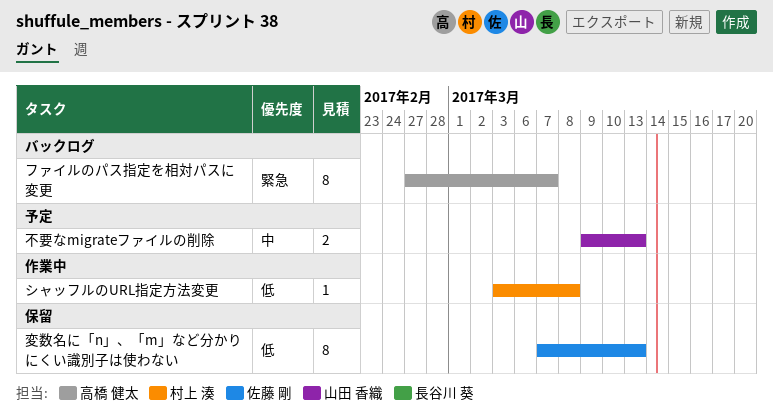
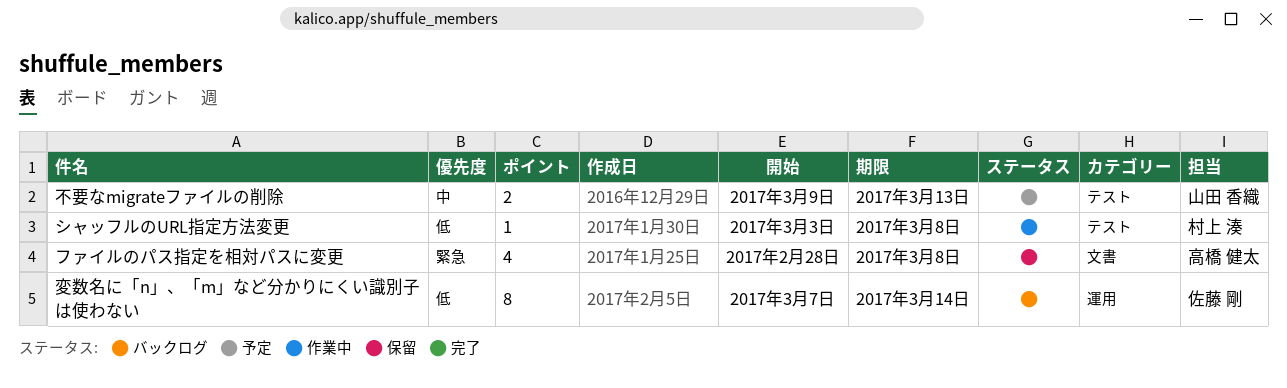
ファイルのパス指定を相対パスに変更, status: バックログ -> 保留
ファイルのパス指定を相対パスに変更, estimate: 8 -> 4
ファイルのパス指定を相対パスに変更, start: Feb 27 -> Feb 28
ファイルのパス指定を相対パスに変更, due: Mar 7 -> Mar 8
変数名に「n」、「m」など分かりにくい識別子は使わない, status: 保留 -> バックログ
変数名に「n」、「m」など分かりにくい識別子は使わない, due: Mar 13 -> Mar 14

